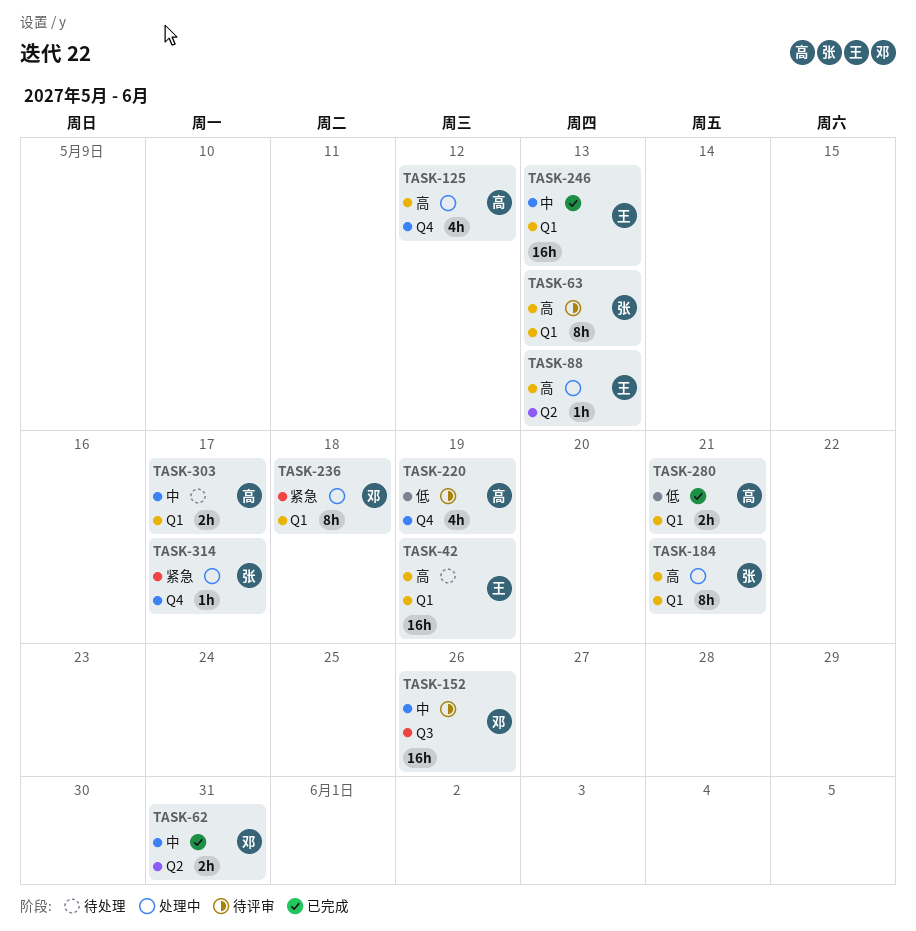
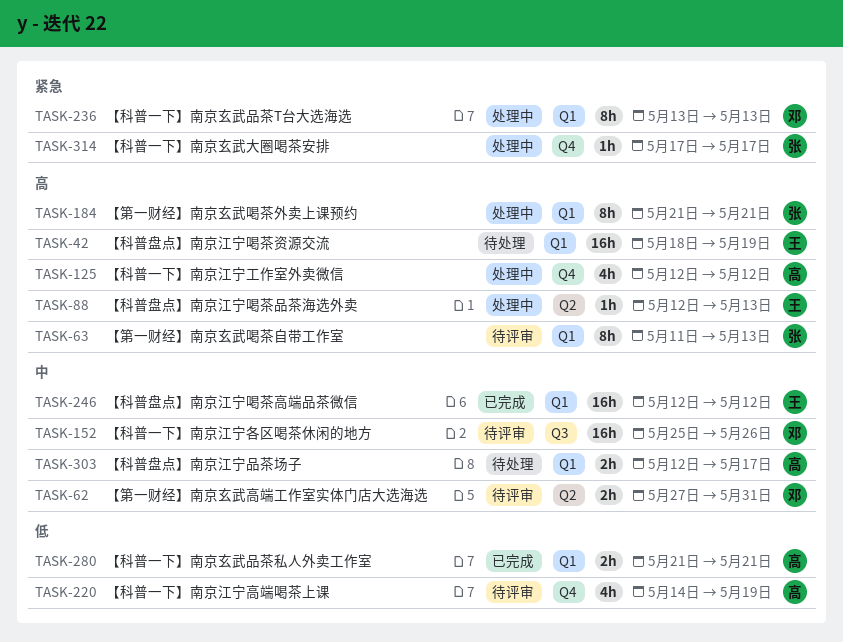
TASK-62, status: 已完成 -> 待评审
TASK-236, due: May 18 -> May 13
TASK-246, due: May 13 -> May 12

